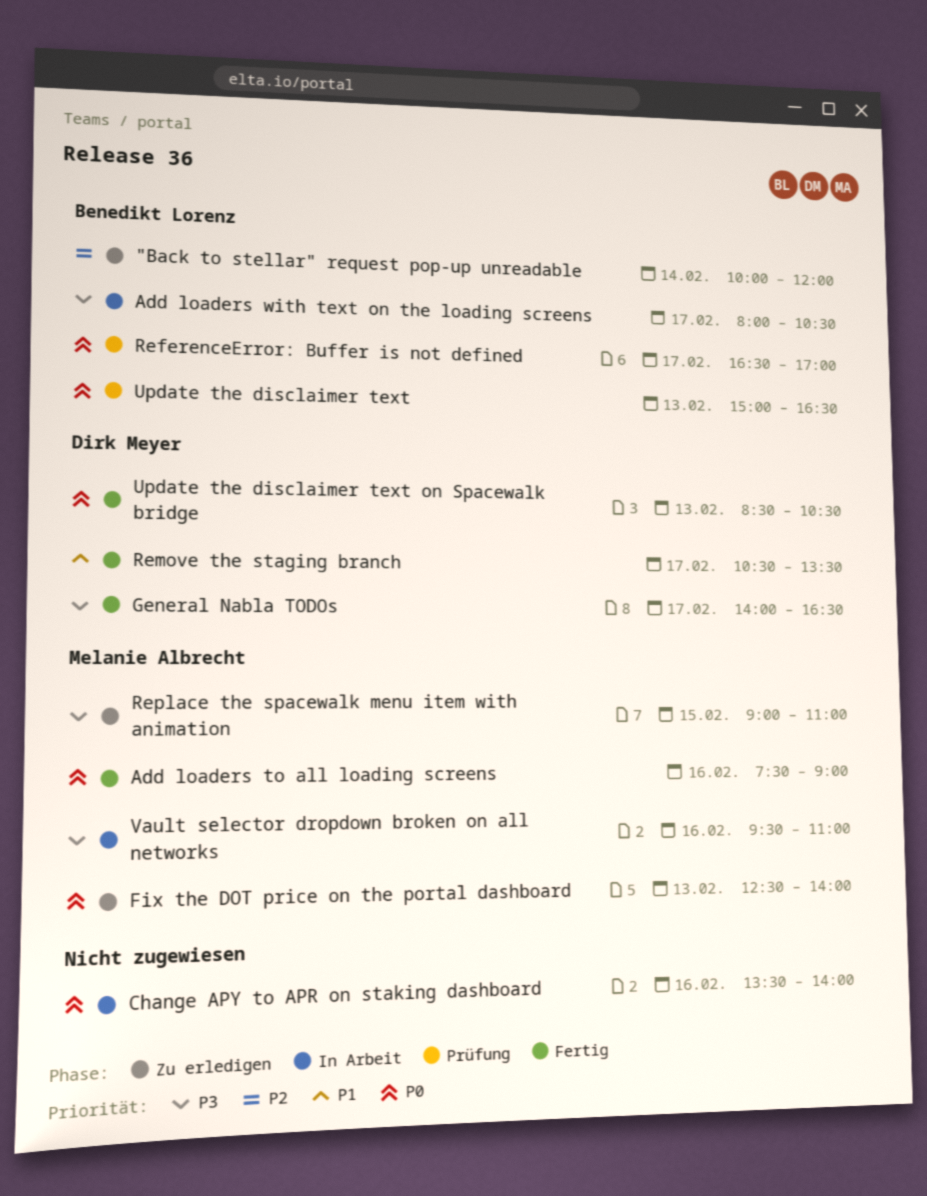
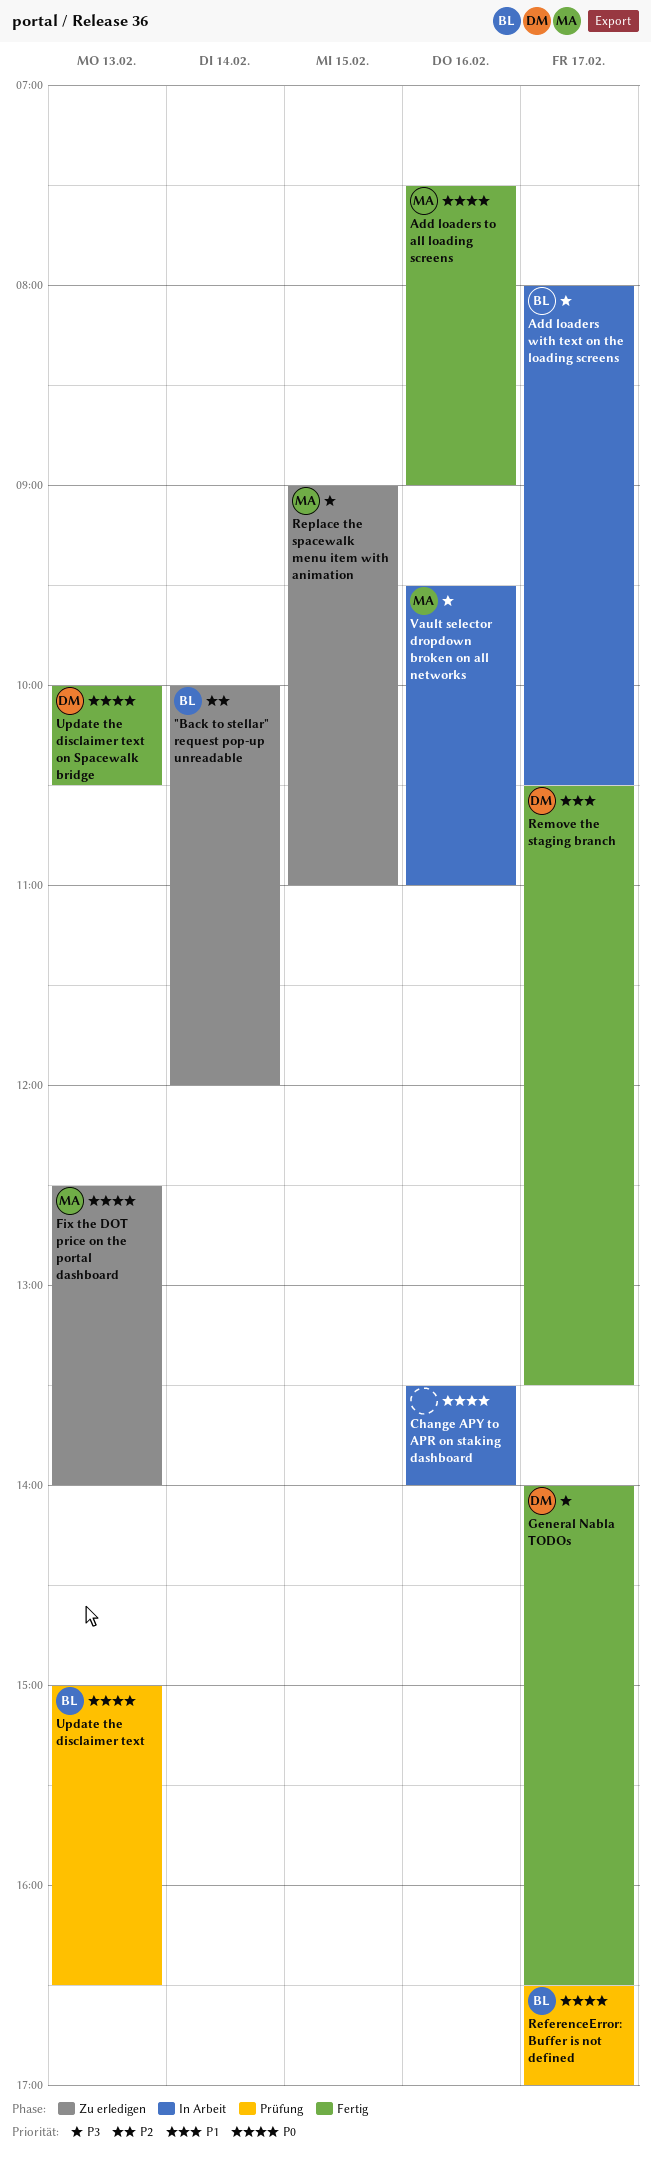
Update the disclaimer text on Spacewalk bridge, begins: 08:30 -> 10:00

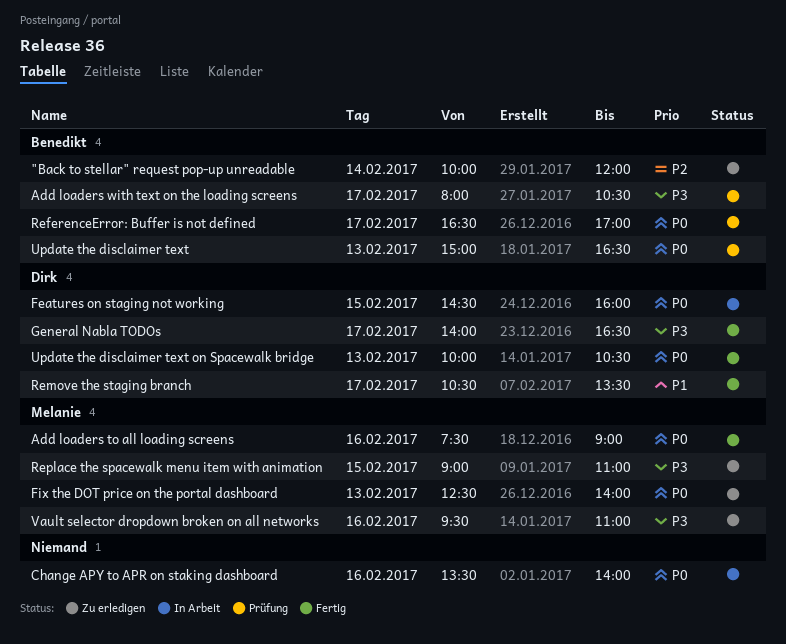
Add loaders with text on the loading screens, status: In Arbeit -> Prüfung
Features on staging not working: none -> present
Vault selector dropdown broken on all networks, status: In Arbeit -> Zu erledigen

